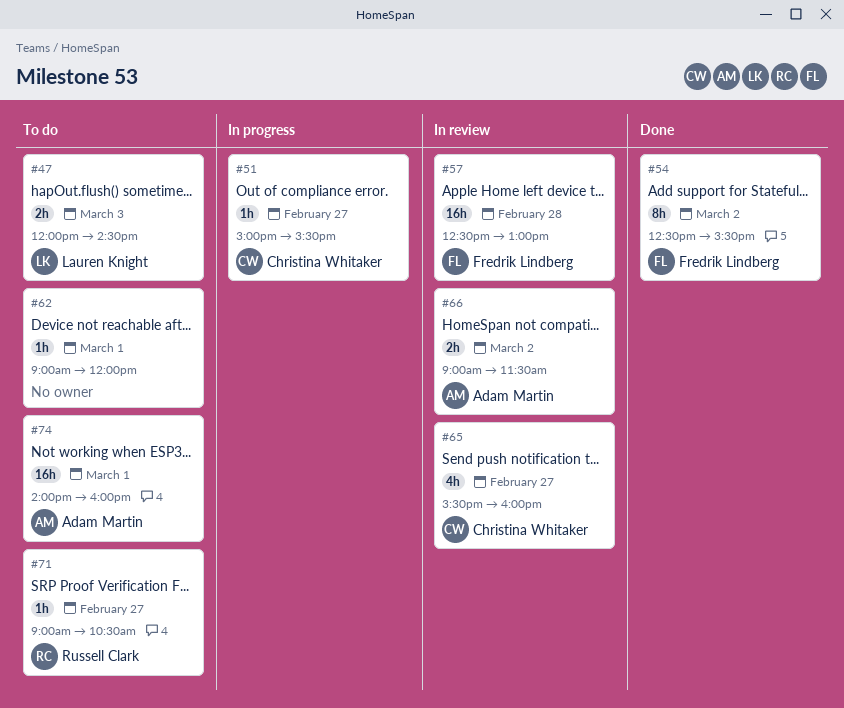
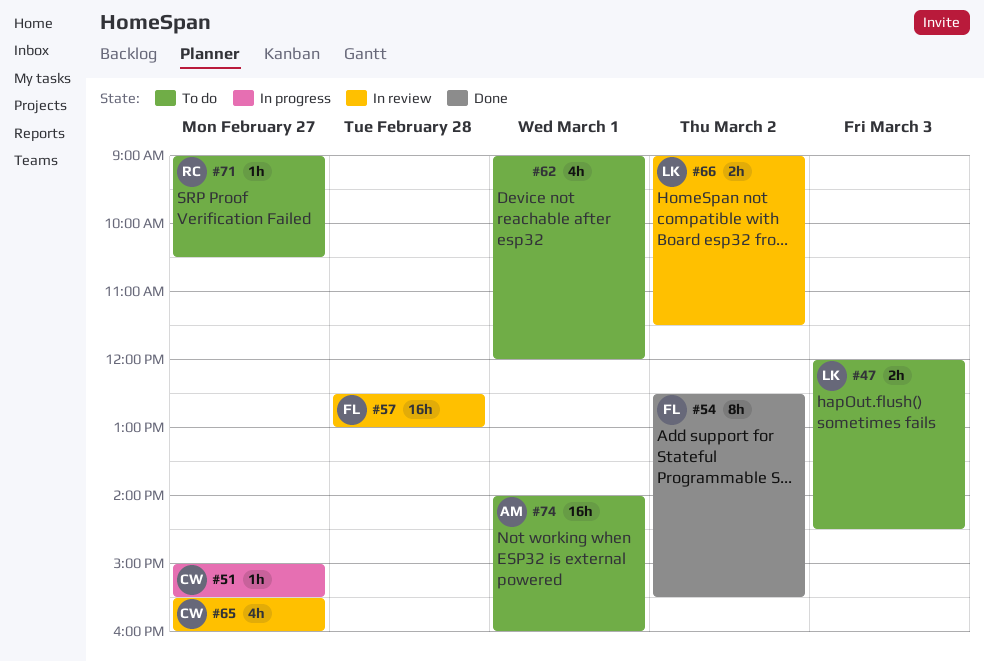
#62, estimate: 1h -> 4h
#66, owner: Adam Martin -> Lauren Knight

